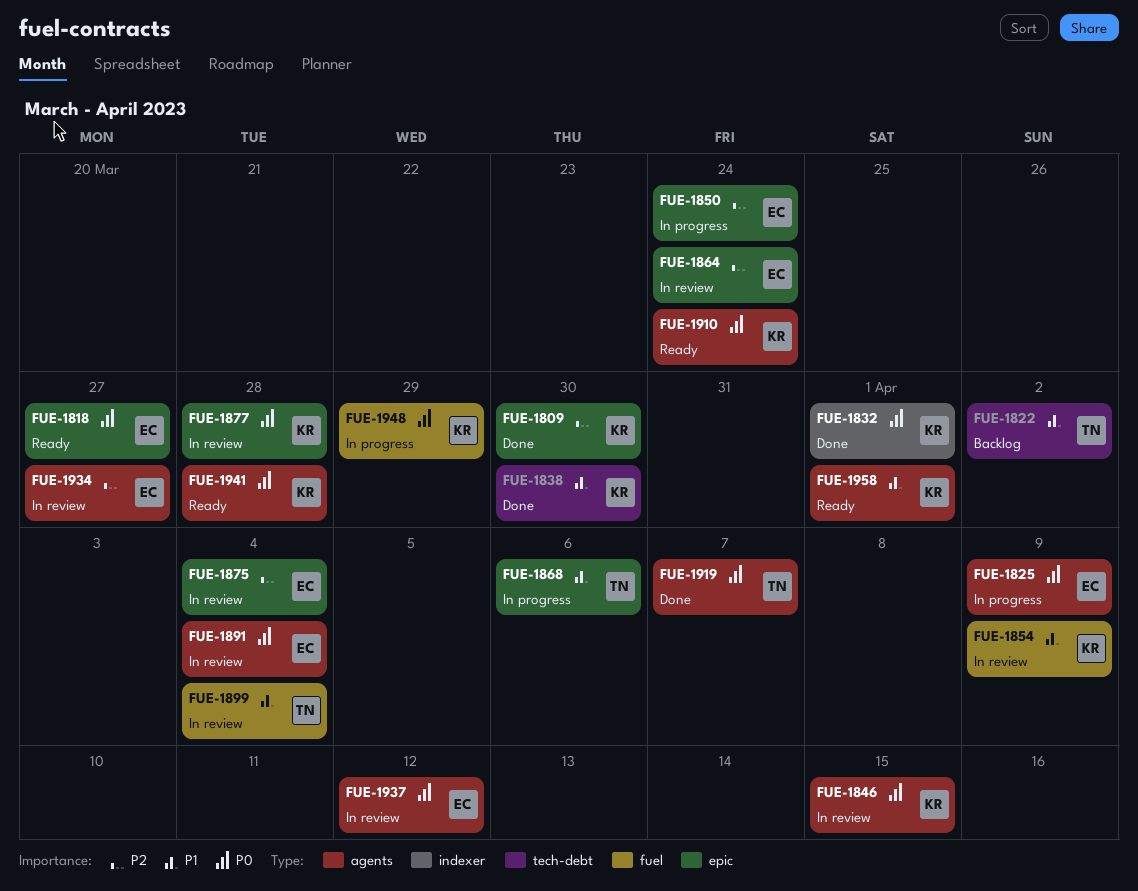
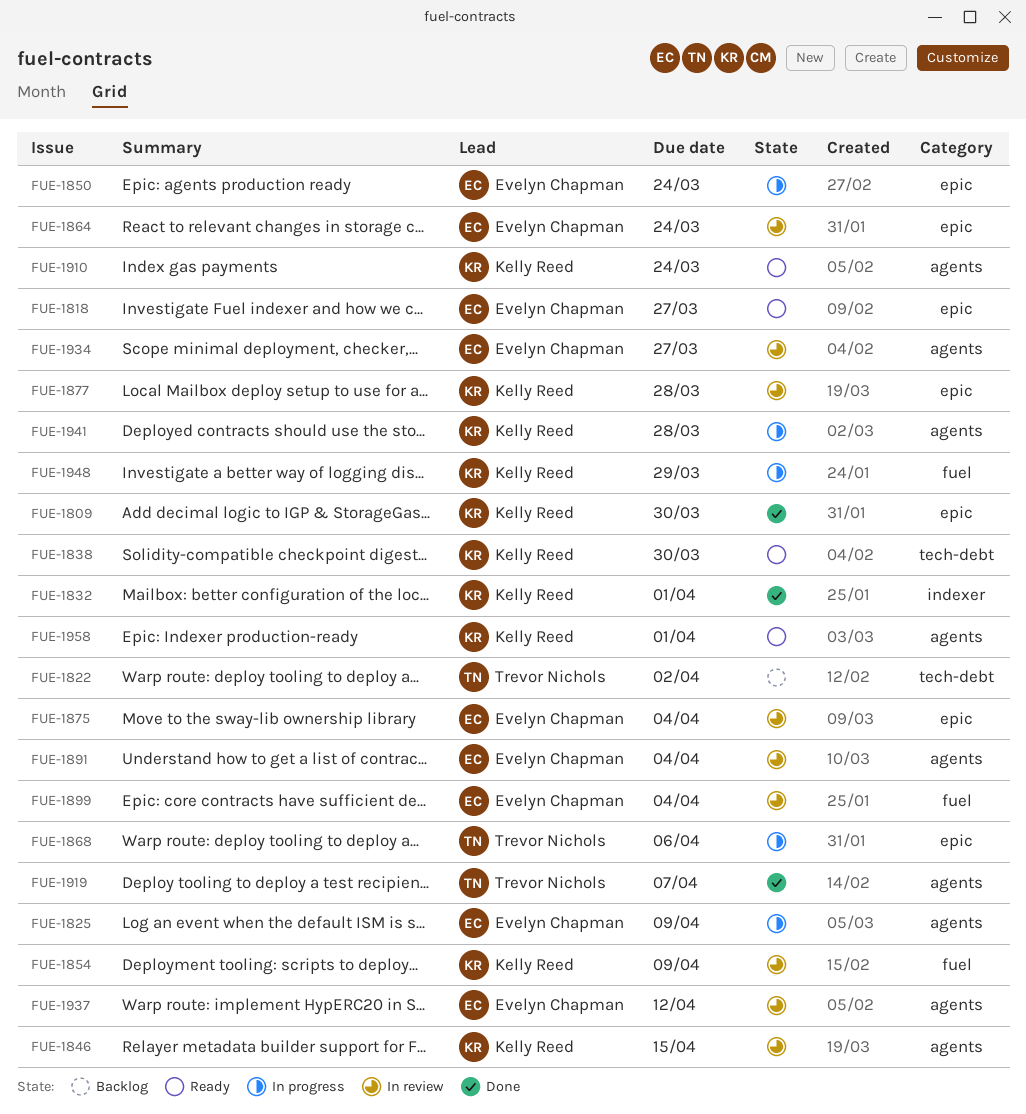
FUE-1838, status: Done -> Ready
FUE-1899, owner: Trevor Nichols -> Evelyn Chapman
FUE-1941, status: Ready -> In progress

